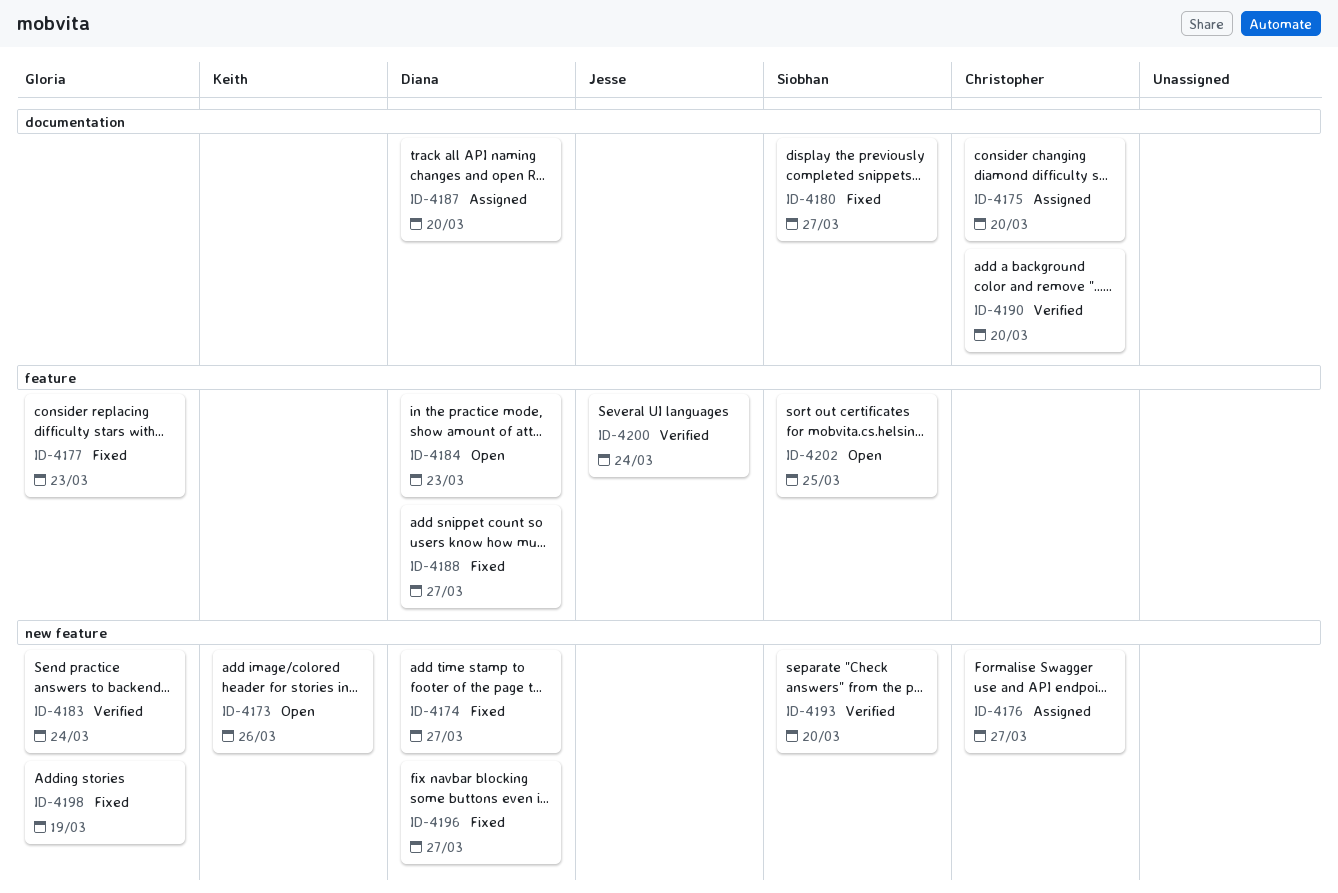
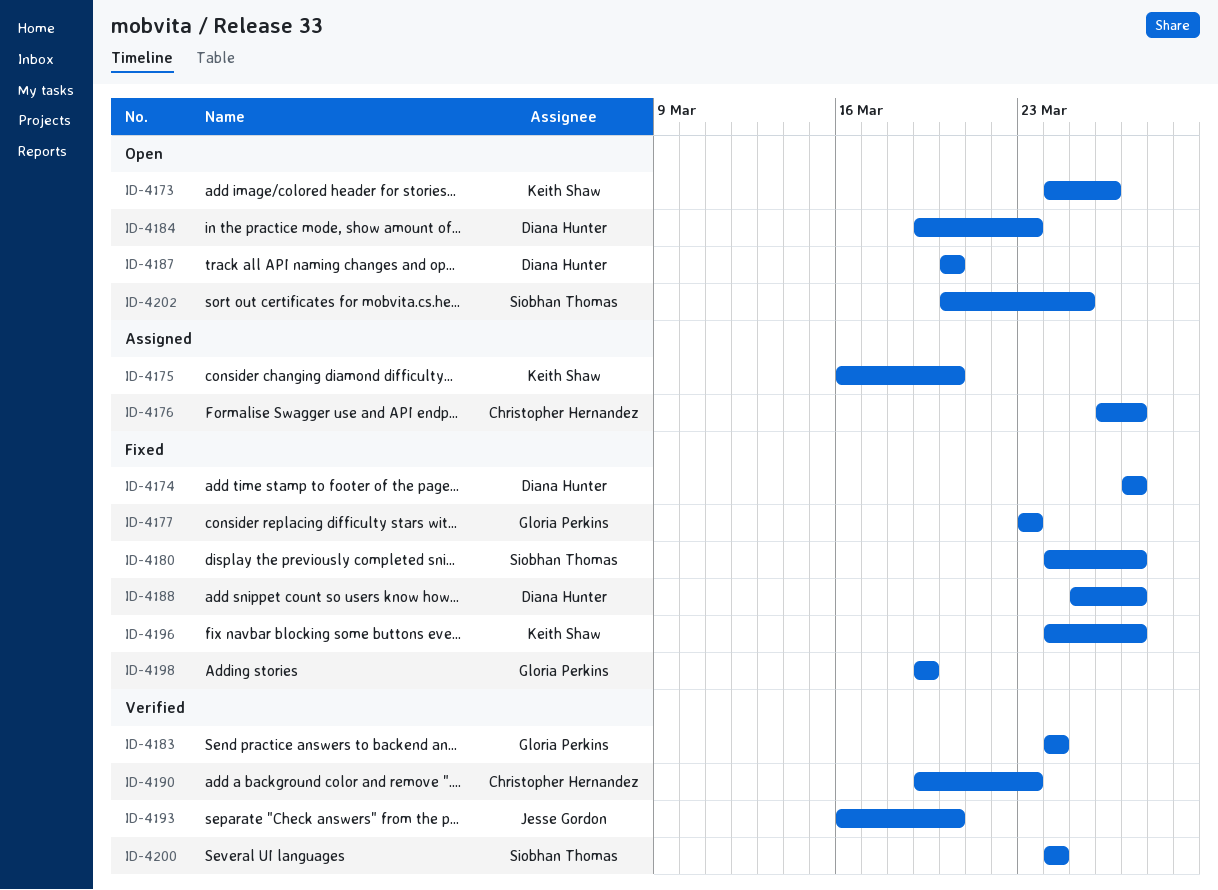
ID-4175, owner: Christopher Hernandez -> Keith Shaw
ID-4187, status: Assigned -> Open
ID-4190, due: Mar 20 -> Mar 23
ID-4193, owner: Siobhan Thomas -> Jesse Gordon
ID-4196, owner: Diana Hunter -> Keith Shaw
ID-4200, owner: Jesse Gordon -> Siobhan Thomas

